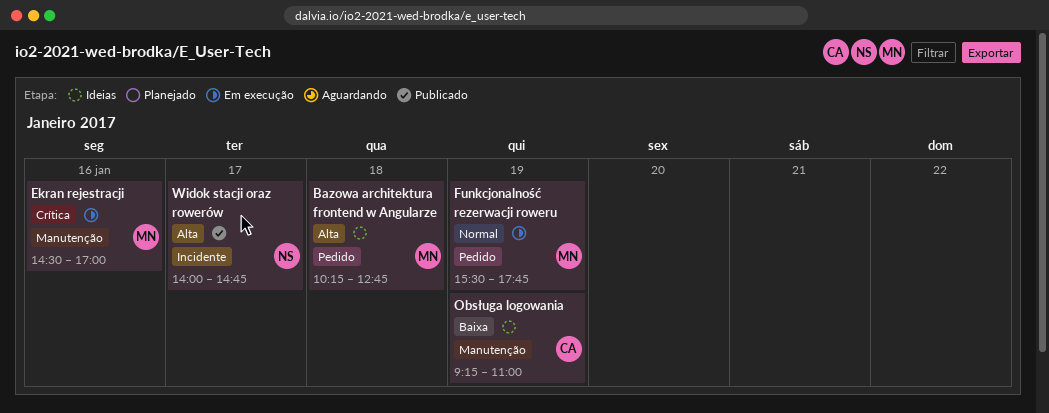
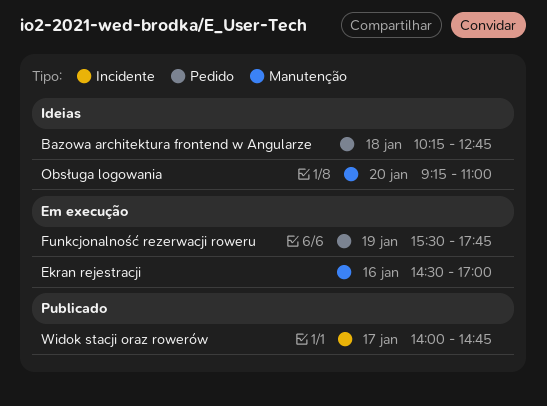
Obsługa logowania, day: Jan 19 -> Jan 20

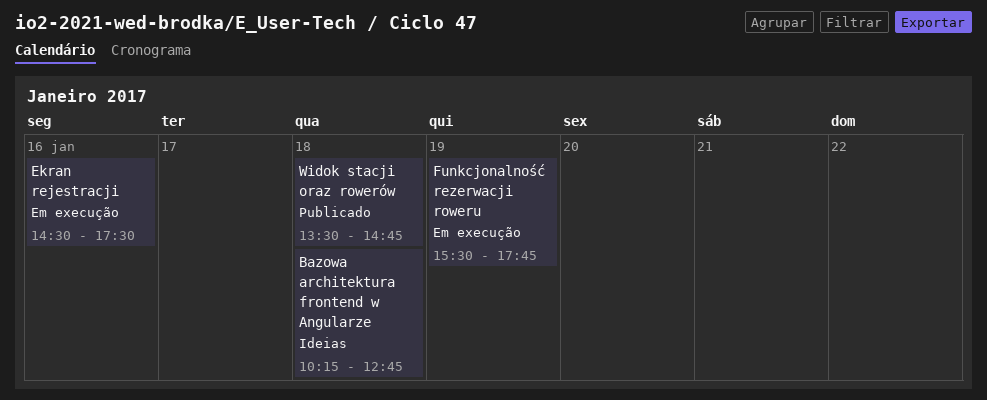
Ekran rejestracji, ends: 17:00 -> 17:30
Obsługa logowania: present -> none
Widok stacji oraz rowerów, day: Jan 17 -> Jan 18
Widok stacji oraz rowerów, begins: 14:00 -> 13:30

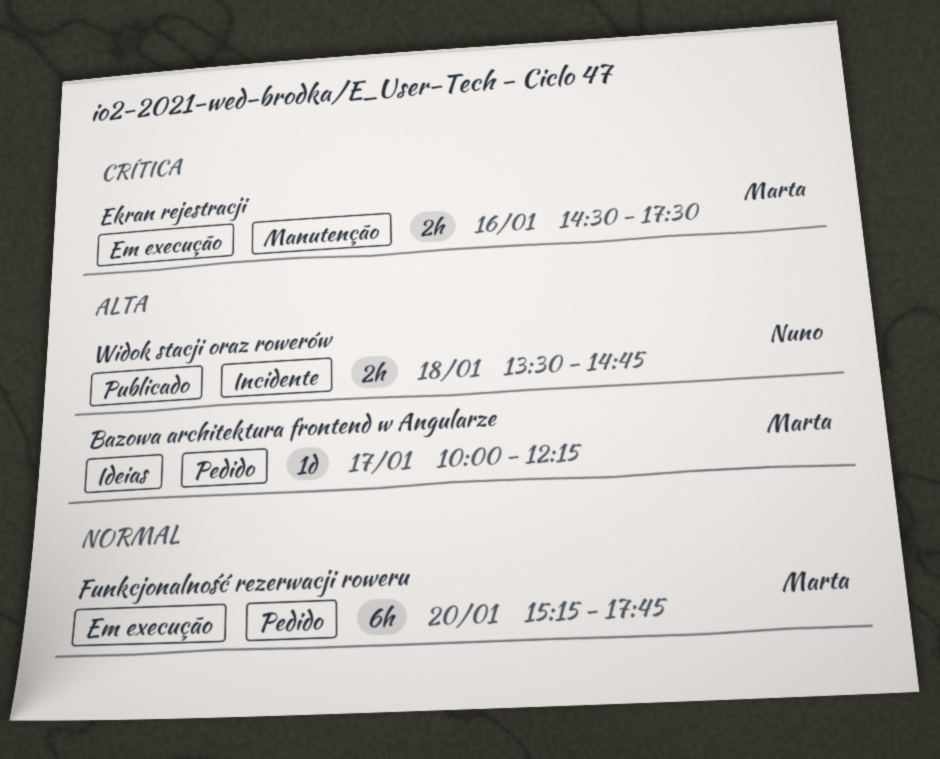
Bazowa architektura frontend w Angularze, day: Jan 18 -> Jan 17
Bazowa architektura frontend w Angularze, begins: 10:15 -> 10:00
Bazowa architektura frontend w Angularze, ends: 12:45 -> 12:15
Funkcjonalność rezerwacji roweru, day: Jan 19 -> Jan 20
Funkcjonalność rezerwacji roweru, begins: 15:30 -> 15:15

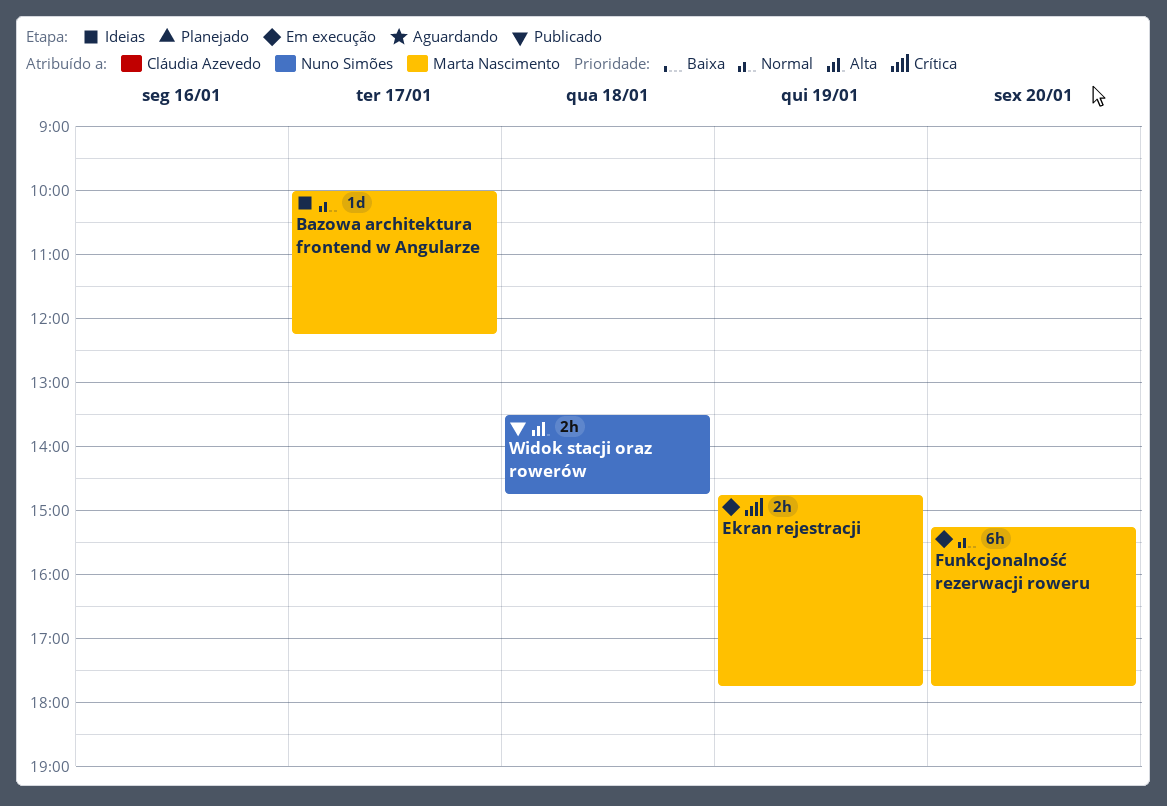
Bazowa architektura frontend w Angularze, priority: Alta -> Normal
Ekran rejestracji, day: Jan 16 -> Jan 19
Ekran rejestracji, begins: 14:30 -> 14:45
Ekran rejestracji, ends: 17:30 -> 17:45

